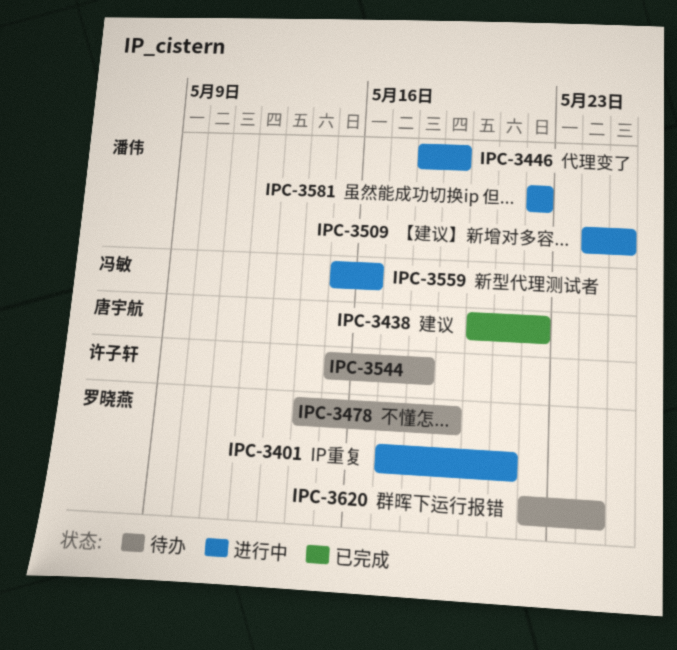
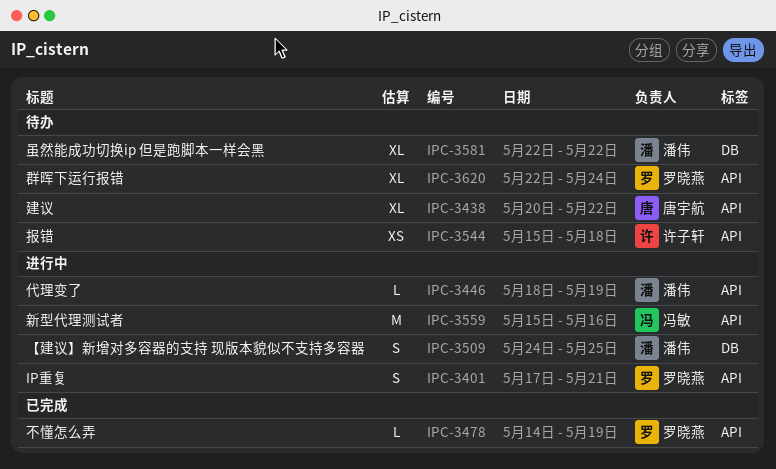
IPC-3438, status: 已完成 -> 待办
IPC-3478, status: 待办 -> 已完成
IPC-3581, status: 进行中 -> 待办

